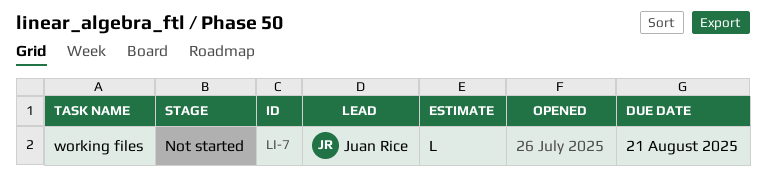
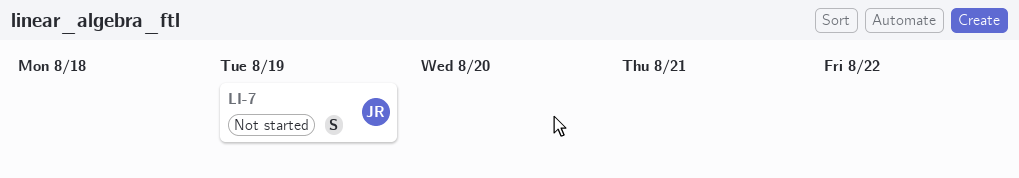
LI-7, estimate: L -> S
LI-7, due: Aug 21 -> Aug 19

